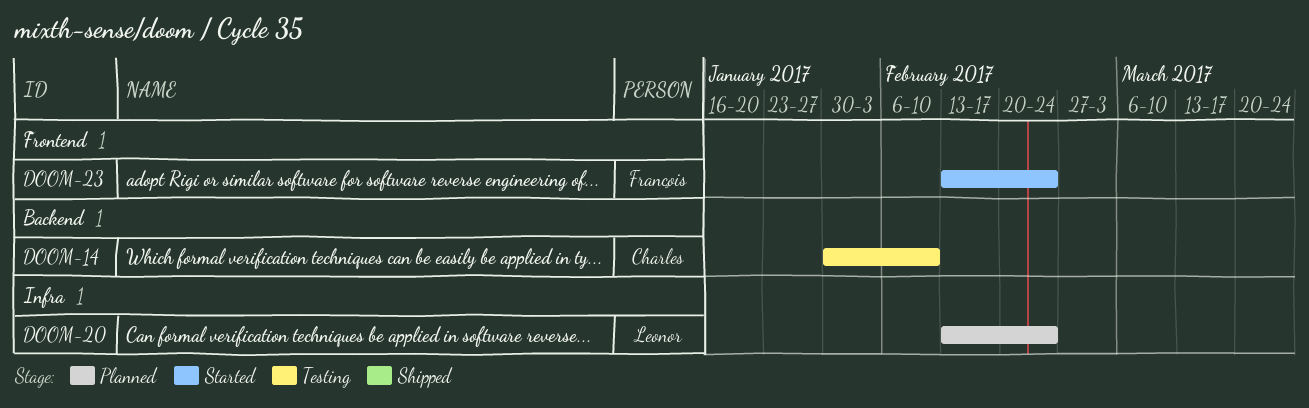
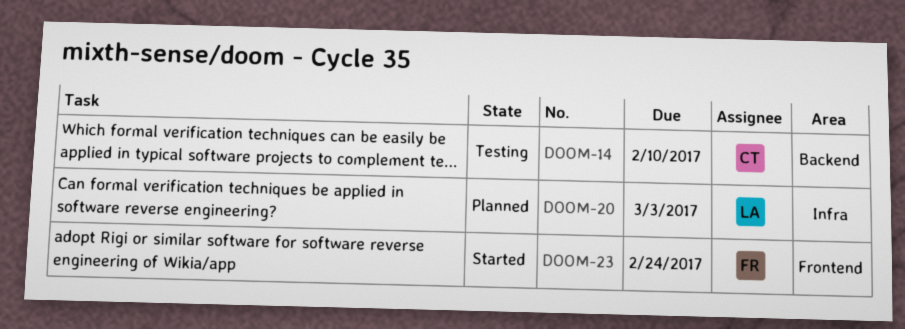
DOOM-20, due: Feb 24 -> Mar 3

